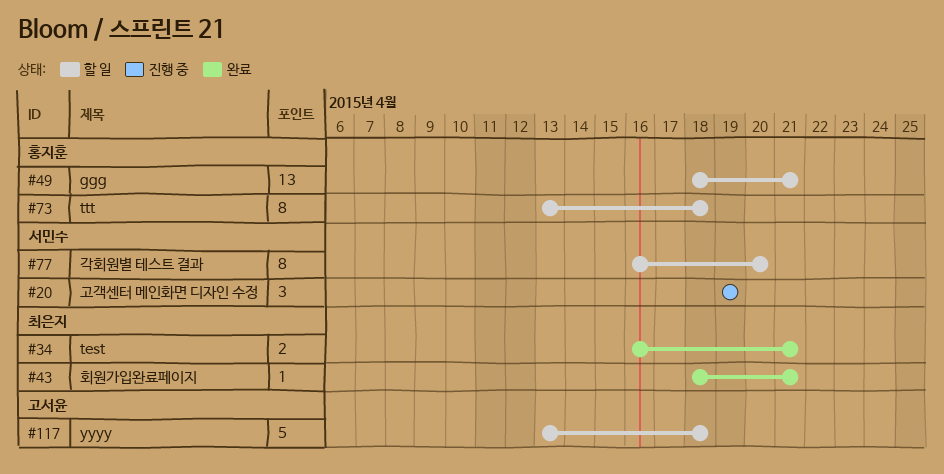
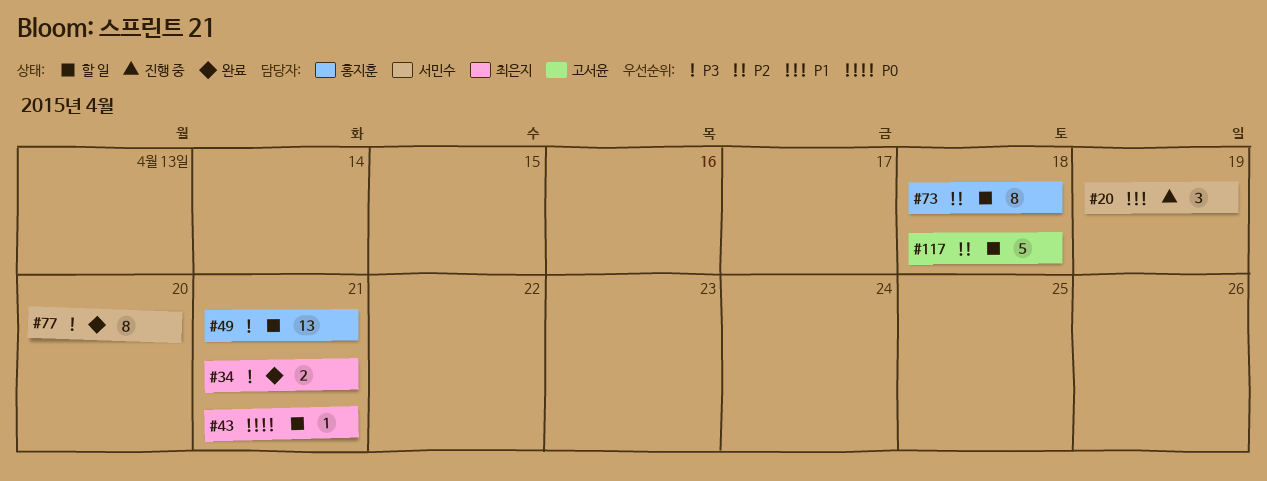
#43, status: 완료 -> 할 일
#77, status: 할 일 -> 완료

